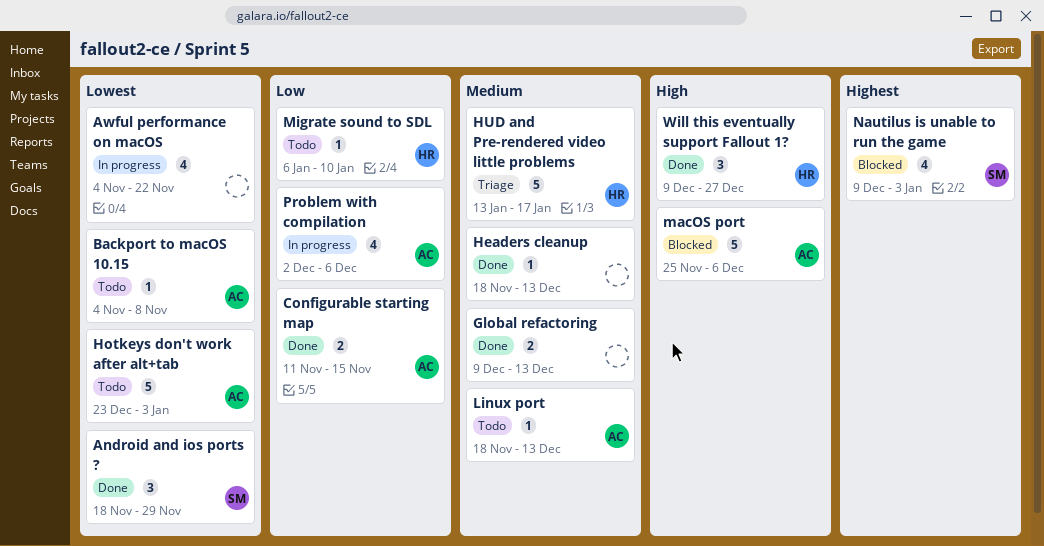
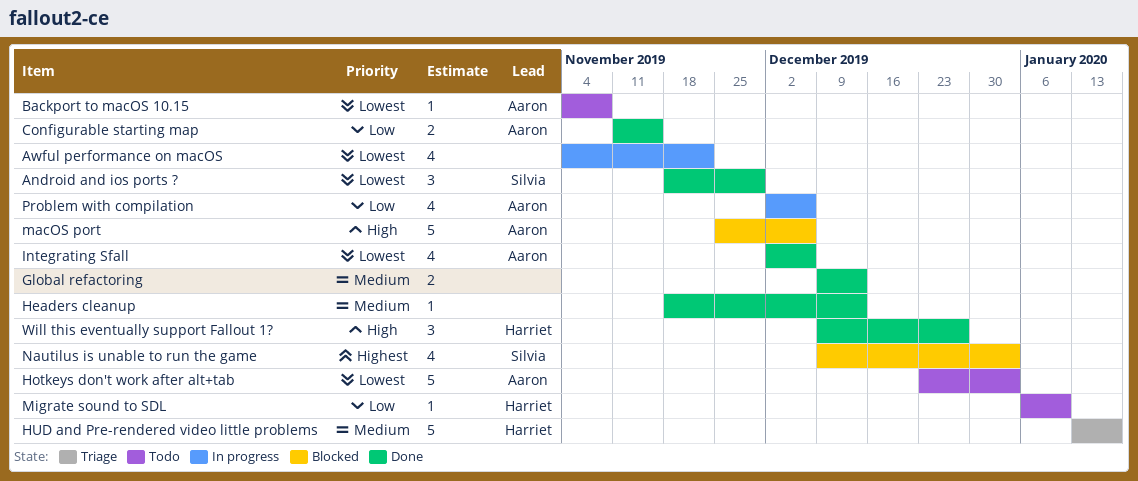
Integrating Sfall: none -> present
Linux port: present -> none

